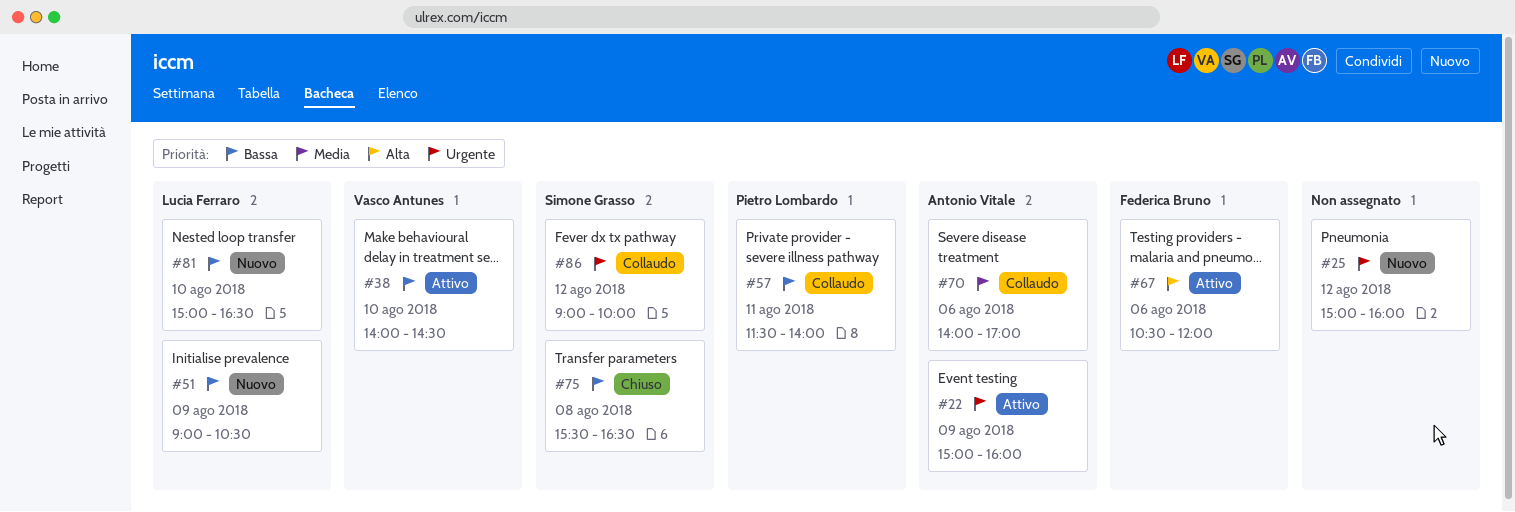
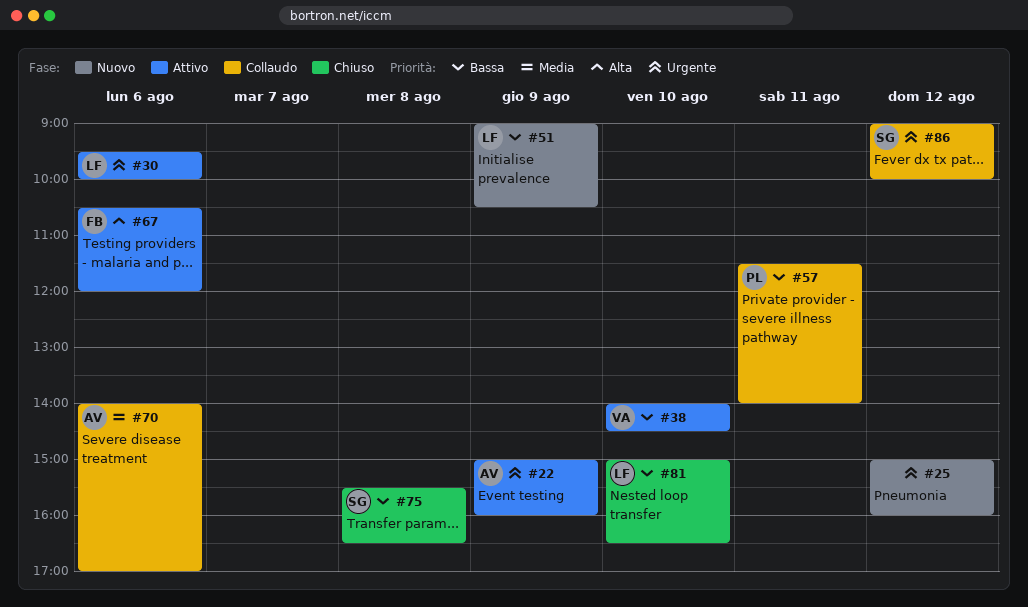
#30: none -> present
#81, status: Nuovo -> Chiuso

